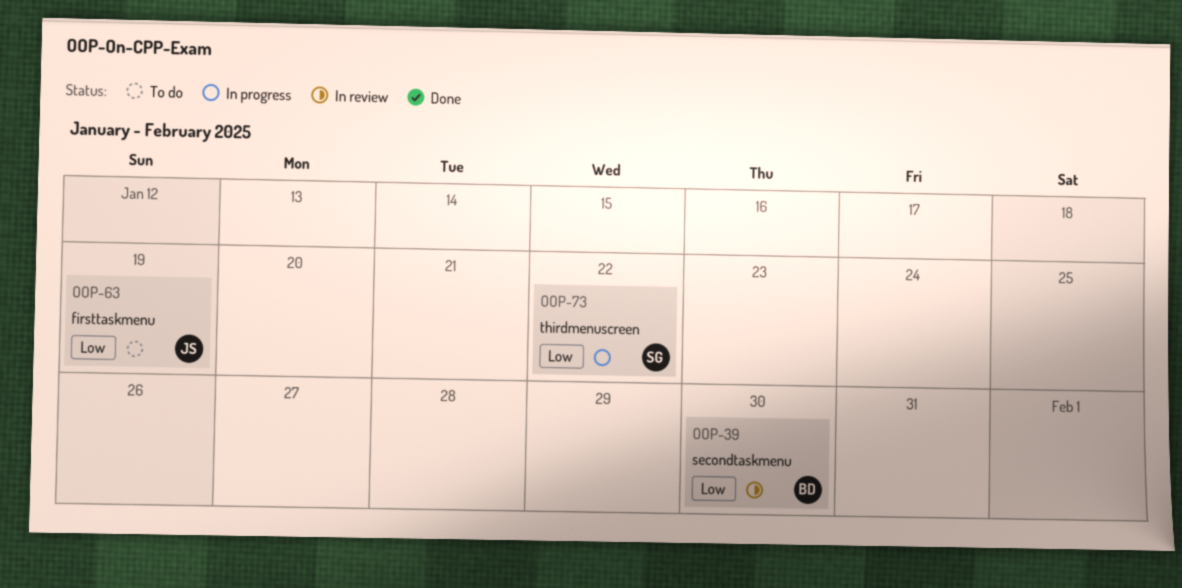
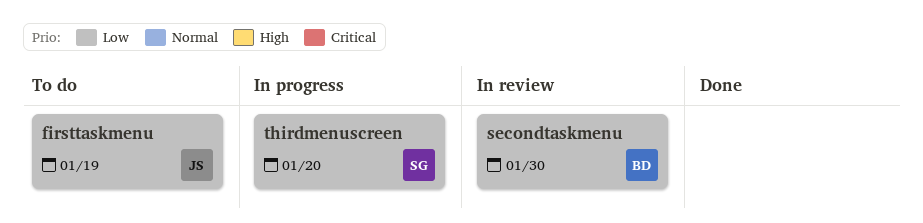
thirdmenuscreen, due: Jan 22 -> Jan 20

